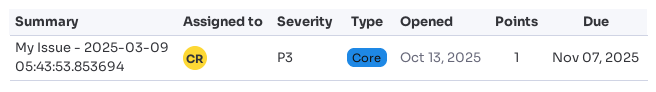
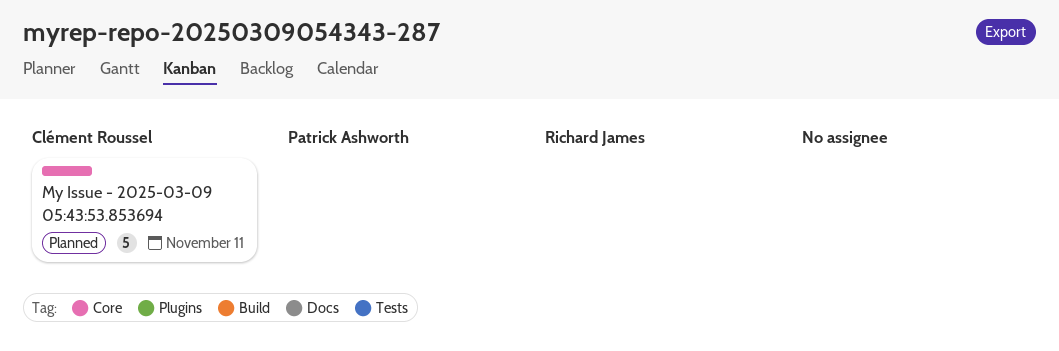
My Issue - 2025-03-09 05:43:53.853694, estimate: 1 -> 5
My Issue - 2025-03-09 05:43:53.853694, due: Nov 7 -> Nov 11

